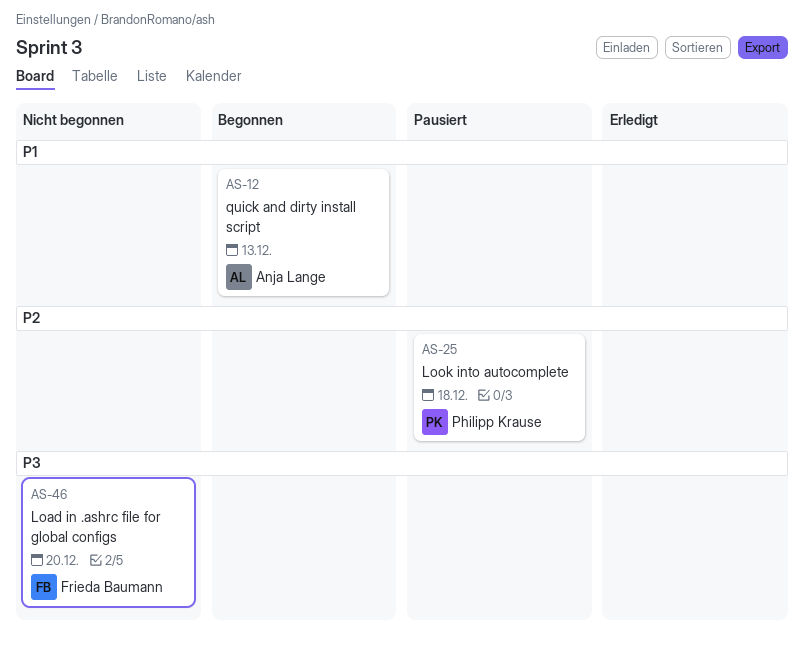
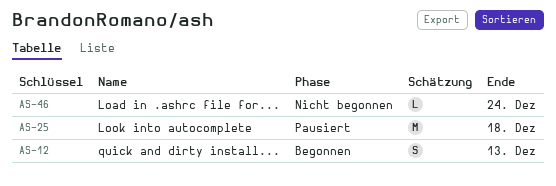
AS-46, due: Dec 20 -> Dec 24

